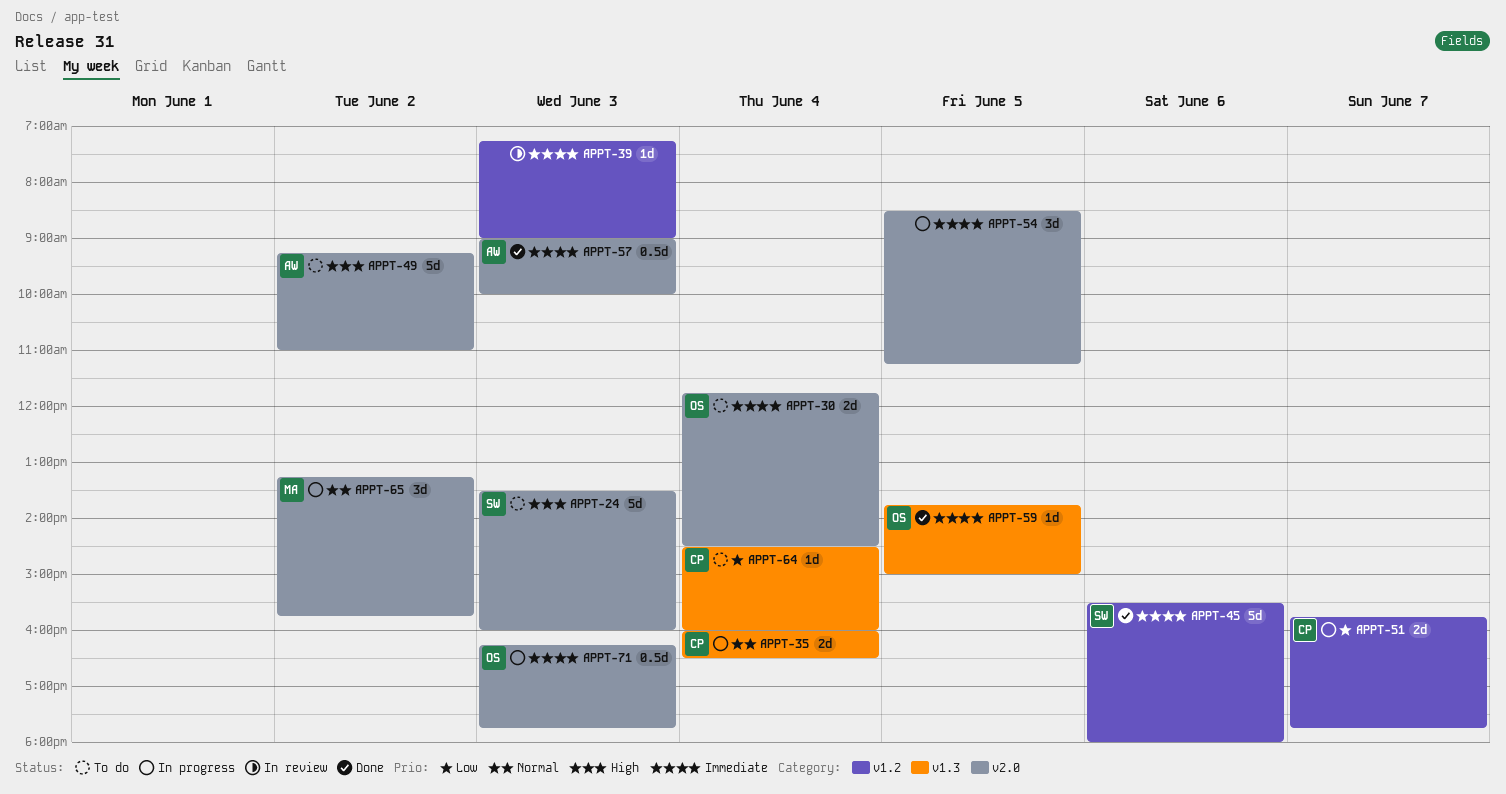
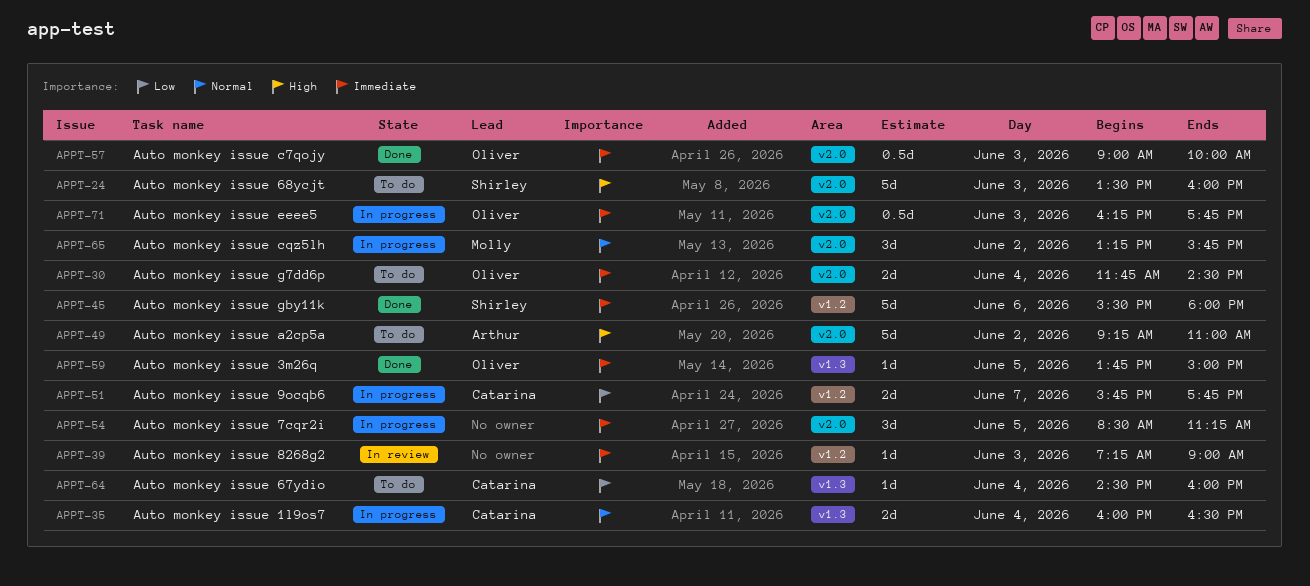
APPT-57, owner: Arthur -> Oliver

